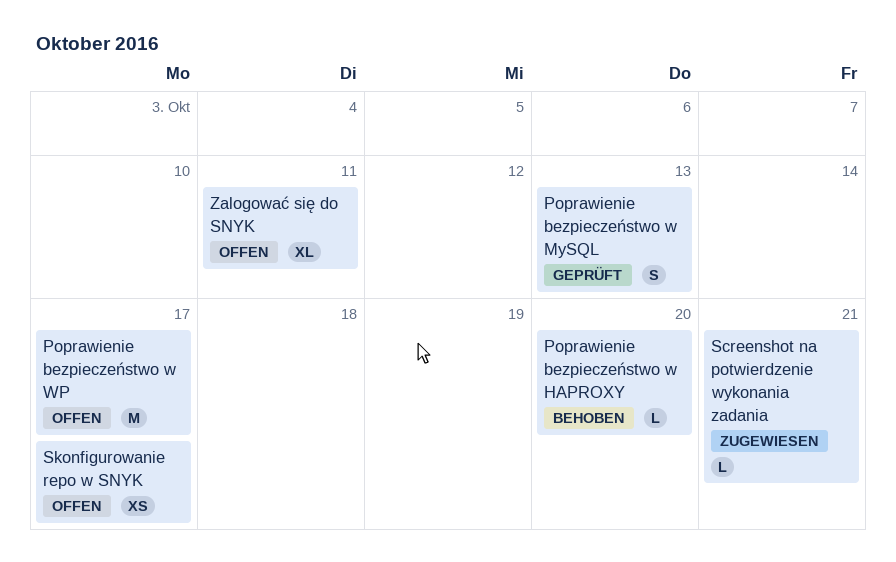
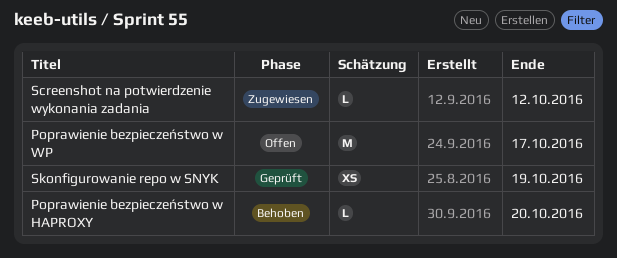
Poprawienie bezpieczeństwo w MySQL: present -> none
Screenshot na potwierdzenie wykonania zadania, due: Oct 21 -> Oct 12
Skonfigurowanie repo w SNYK, status: Offen -> Geprüft
Skonfigurowanie repo w SNYK, due: Oct 17 -> Oct 19
Zalogować się do SNYK: present -> none

